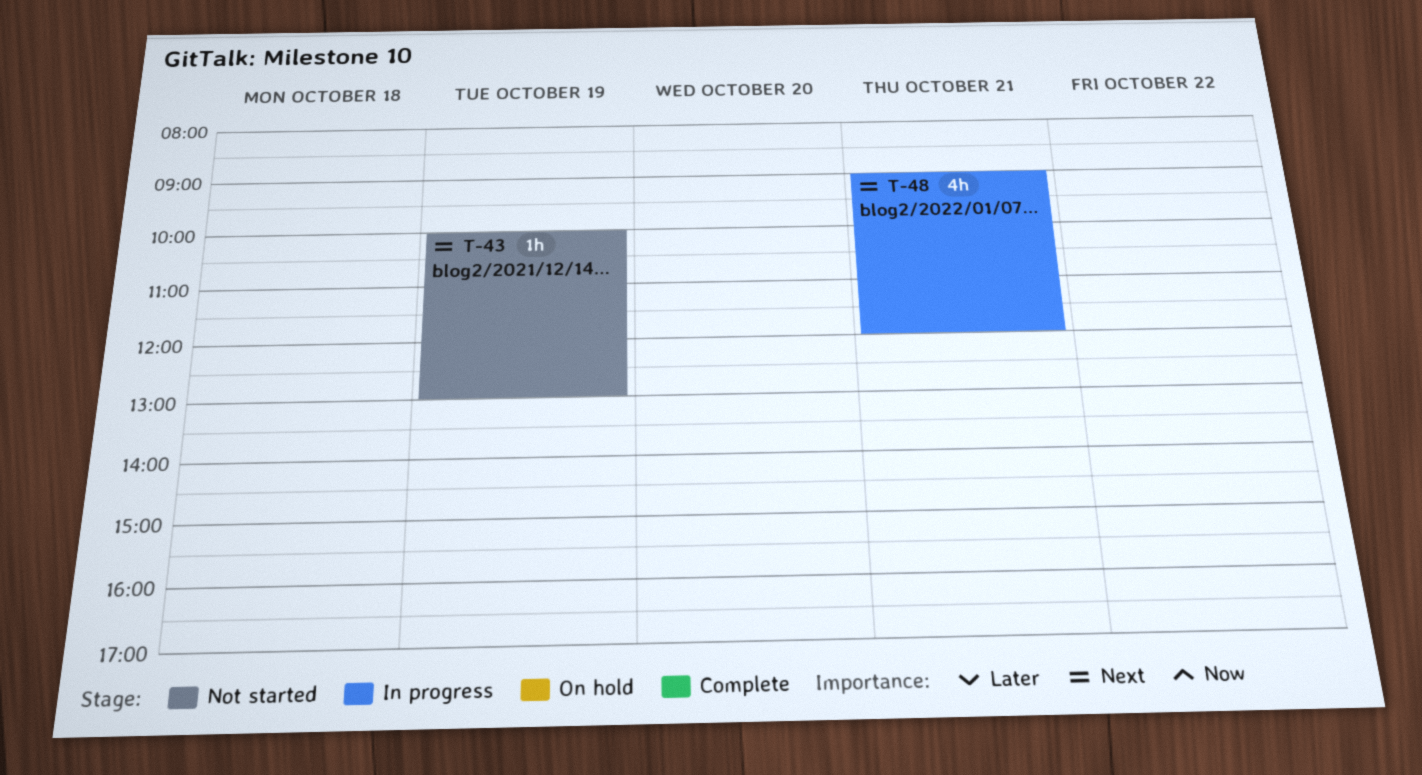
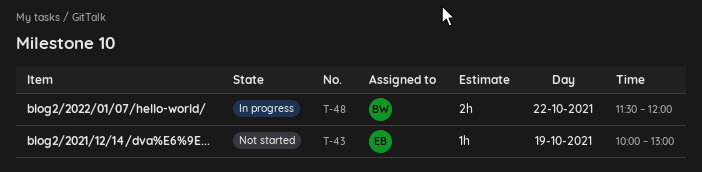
T-48, estimate: 4h -> 2h
T-48, day: Oct 21 -> Oct 22
T-48, begins: 09:00 -> 11:30

